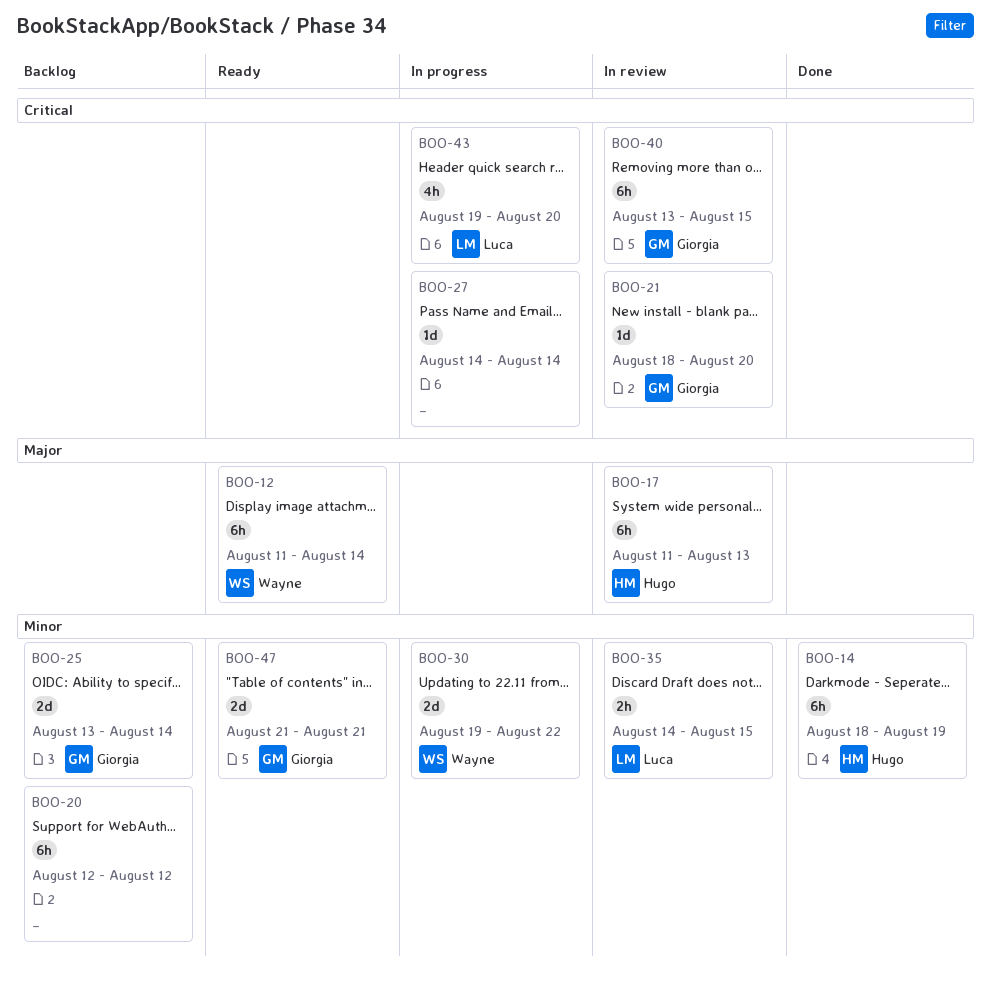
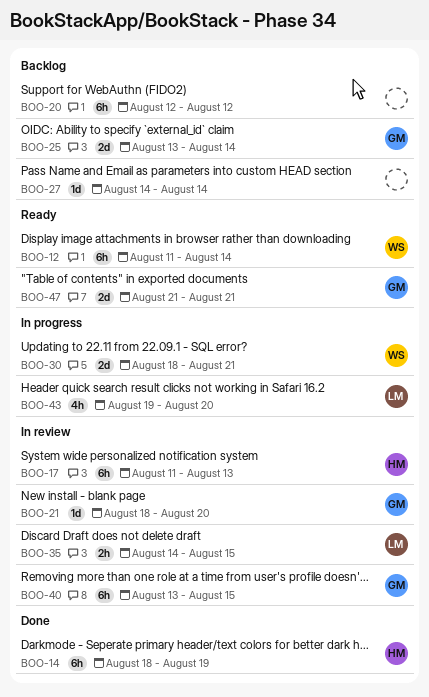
BOO-27, status: In progress -> Backlog
BOO-30, start: Aug 19 -> Aug 18
BOO-30, due: Aug 22 -> Aug 21

